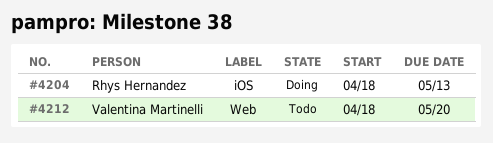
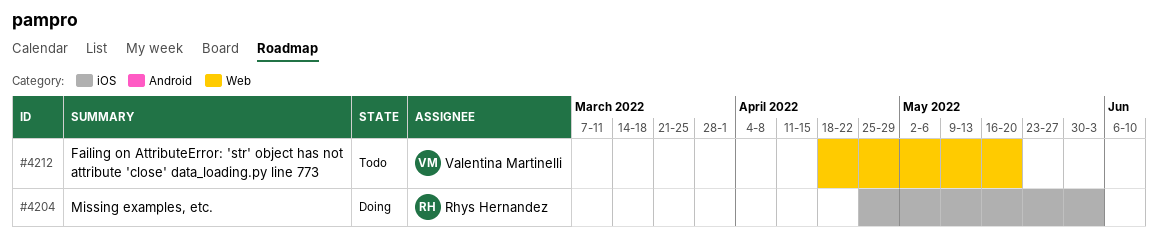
#4204, start: Apr 18 -> Apr 25
#4204, due: May 13 -> Jun 3

